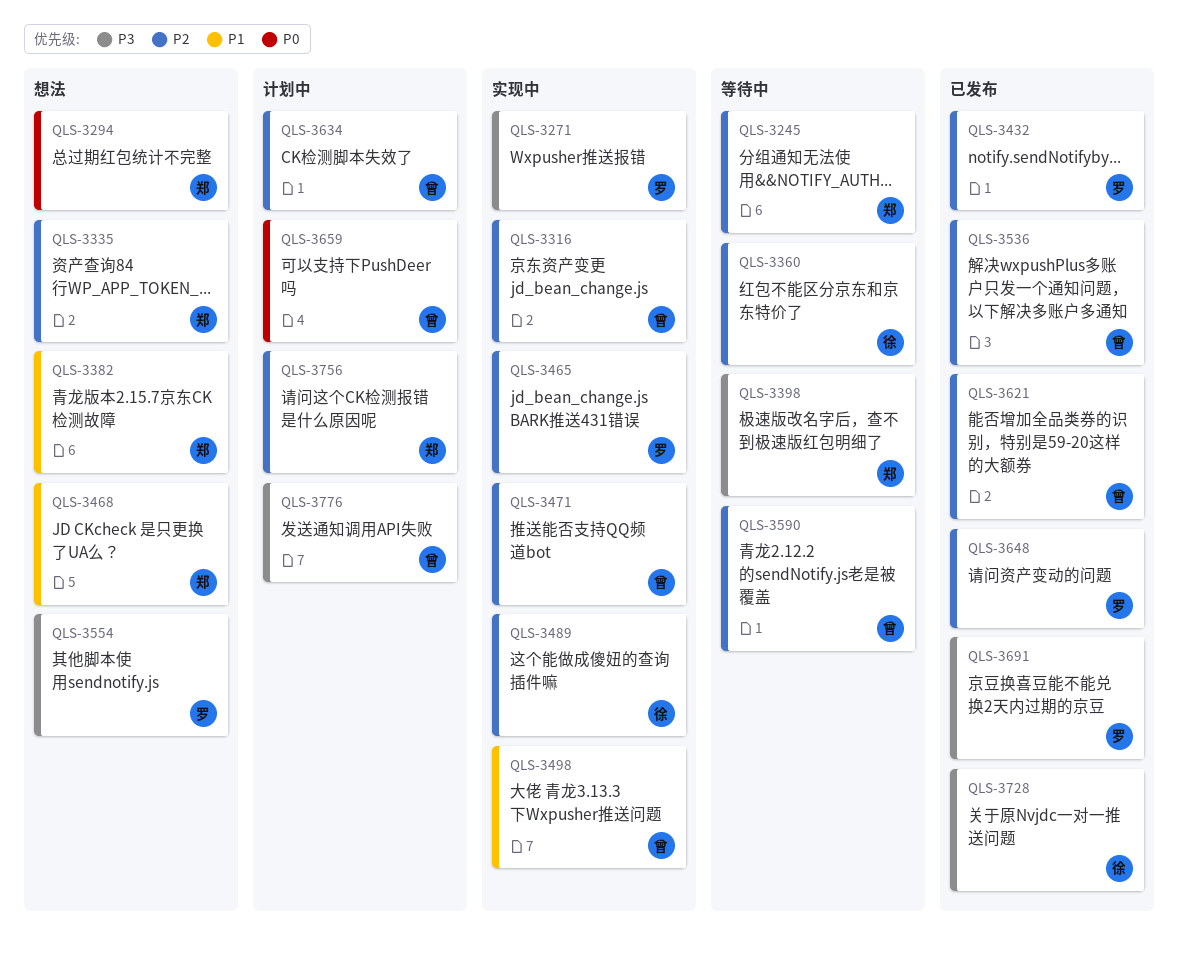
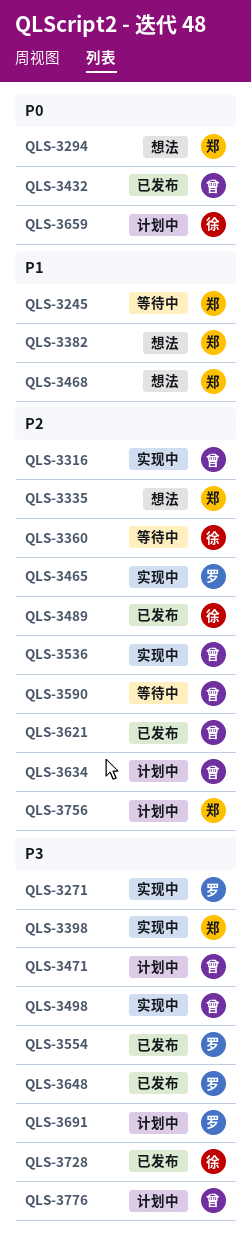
QLS-3245, priority: P2 -> P1
QLS-3398, status: 等待中 -> 实现中
QLS-3432, owner: 罗 -> 曾
QLS-3432, priority: P2 -> P0
QLS-3471, status: 实现中 -> 计划中
QLS-3471, priority: P2 -> P3
QLS-3489, status: 实现中 -> 已发布
QLS-3498, priority: P1 -> P3
QLS-3536, status: 已发布 -> 实现中
QLS-3554, status: 想法 -> 已发布
QLS-3648, priority: P2 -> P3
QLS-3659, owner: 曾 -> 徐
QLS-3691, status: 已发布 -> 计划中

